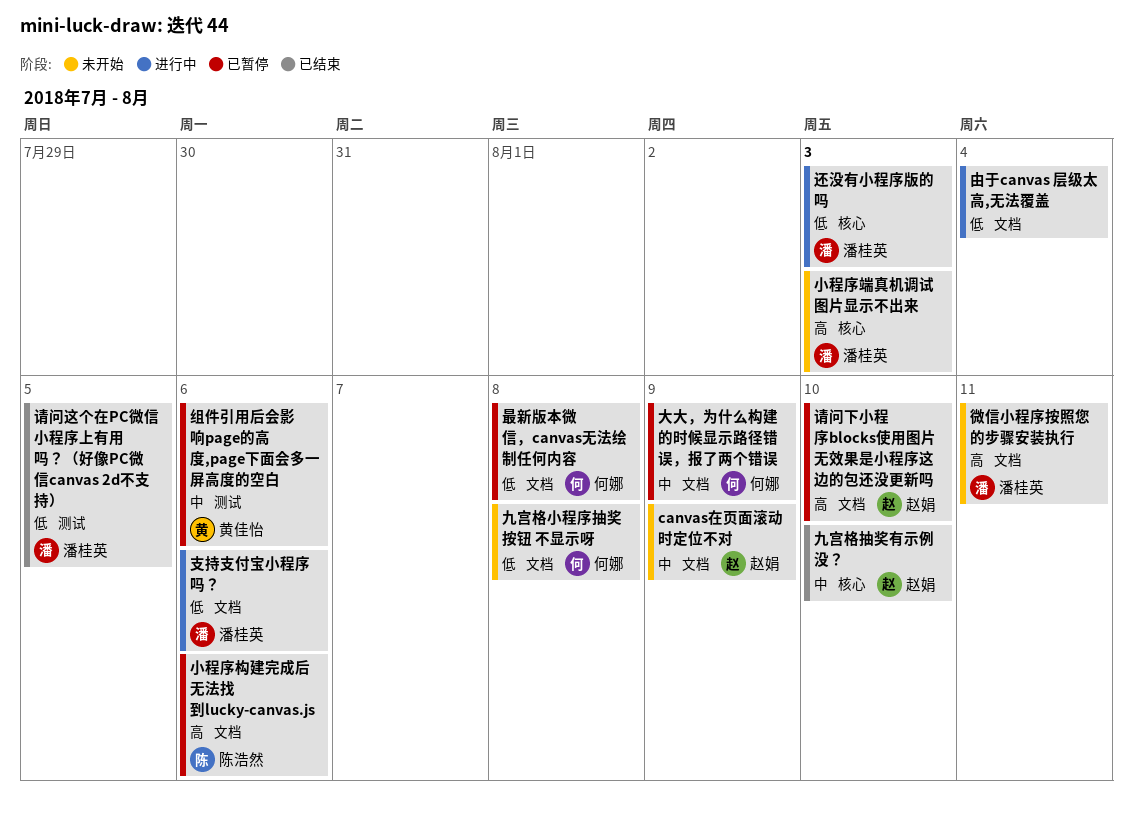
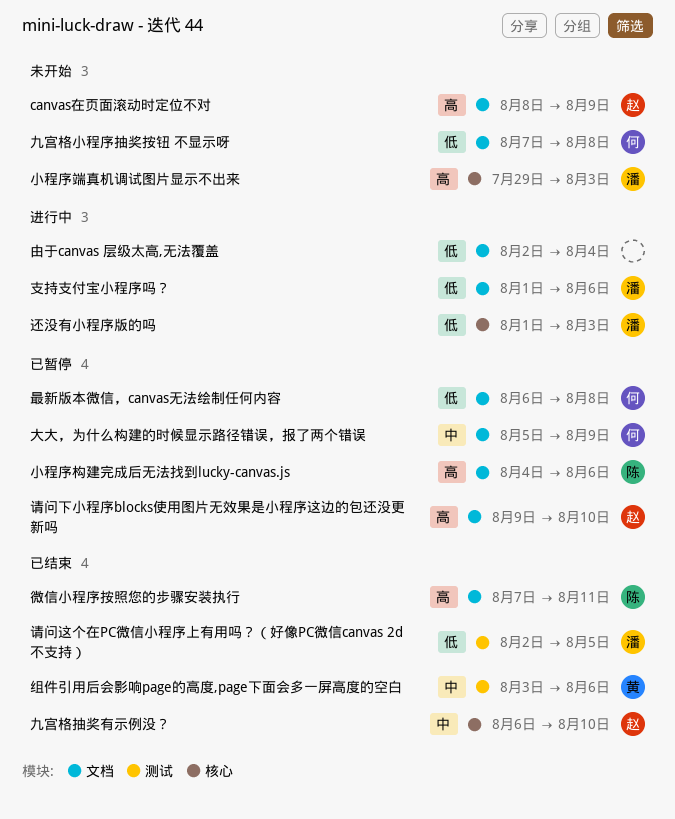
canvas在页面滚动时定位不对, priority: 中 -> 高
微信小程序按照您的步骤安装执行, status: 未开始 -> 已结束
微信小程序按照您的步骤安装执行, owner: 潘桂英 -> 陈浩然
组件引用后会影响page的高度,page下面会多一屏高度的空白, status: 已暂停 -> 已结束

